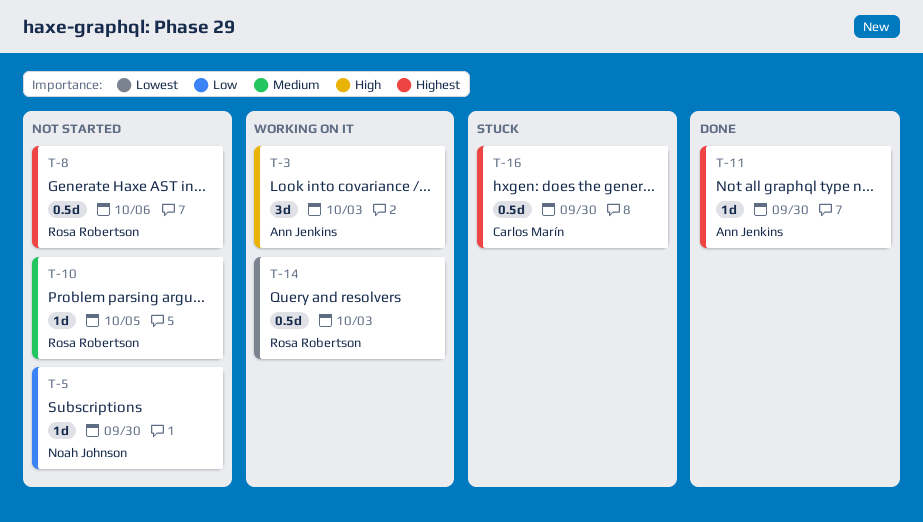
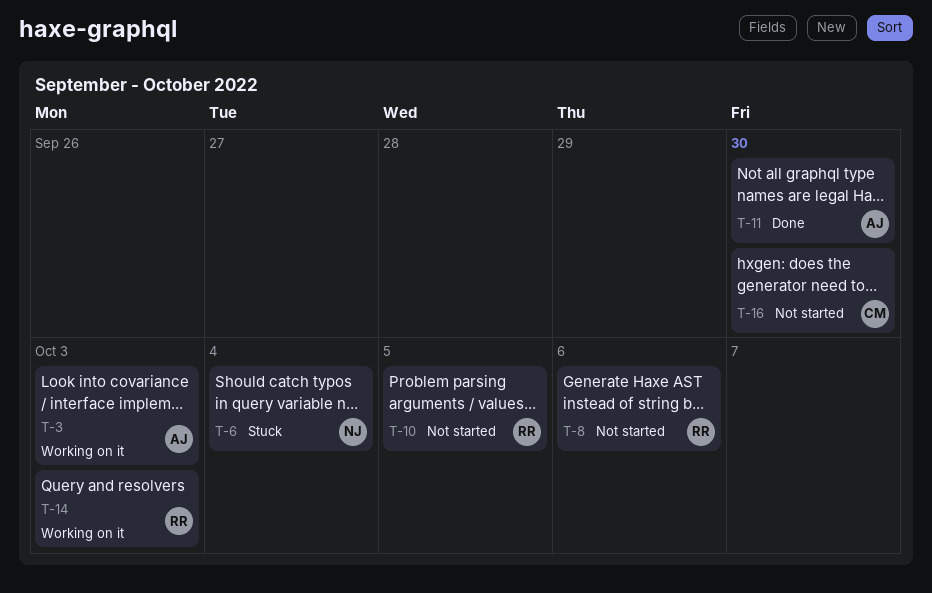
T-5: present -> none
T-6: none -> present
T-16, status: Stuck -> Not started

